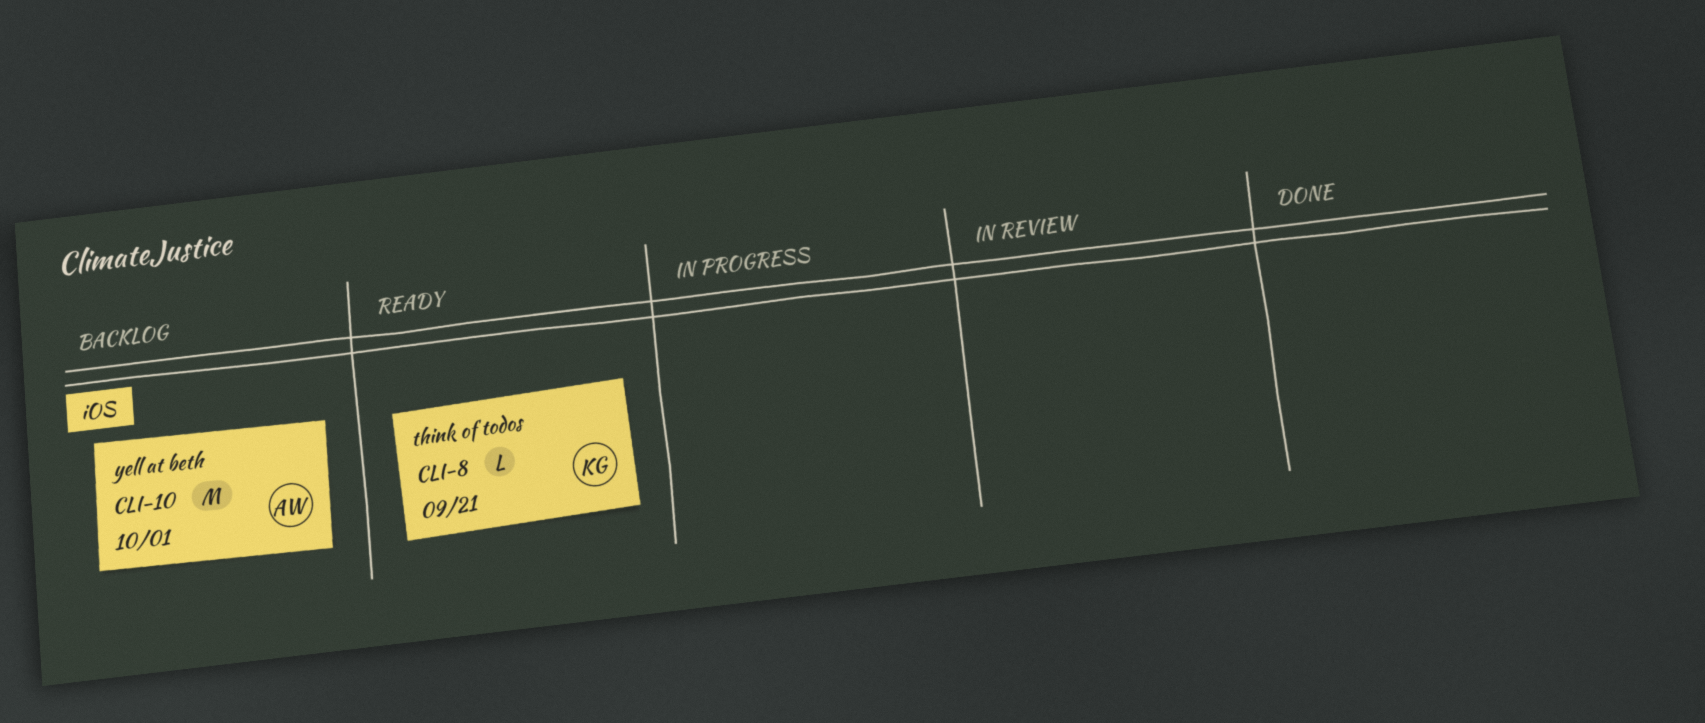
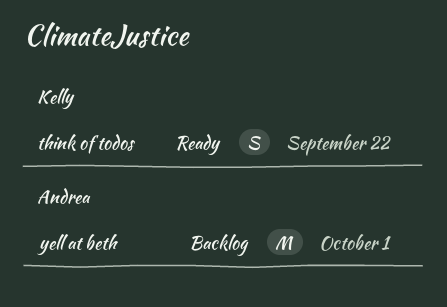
think of todos, estimate: L -> S
think of todos, due: Sep 21 -> Sep 22

